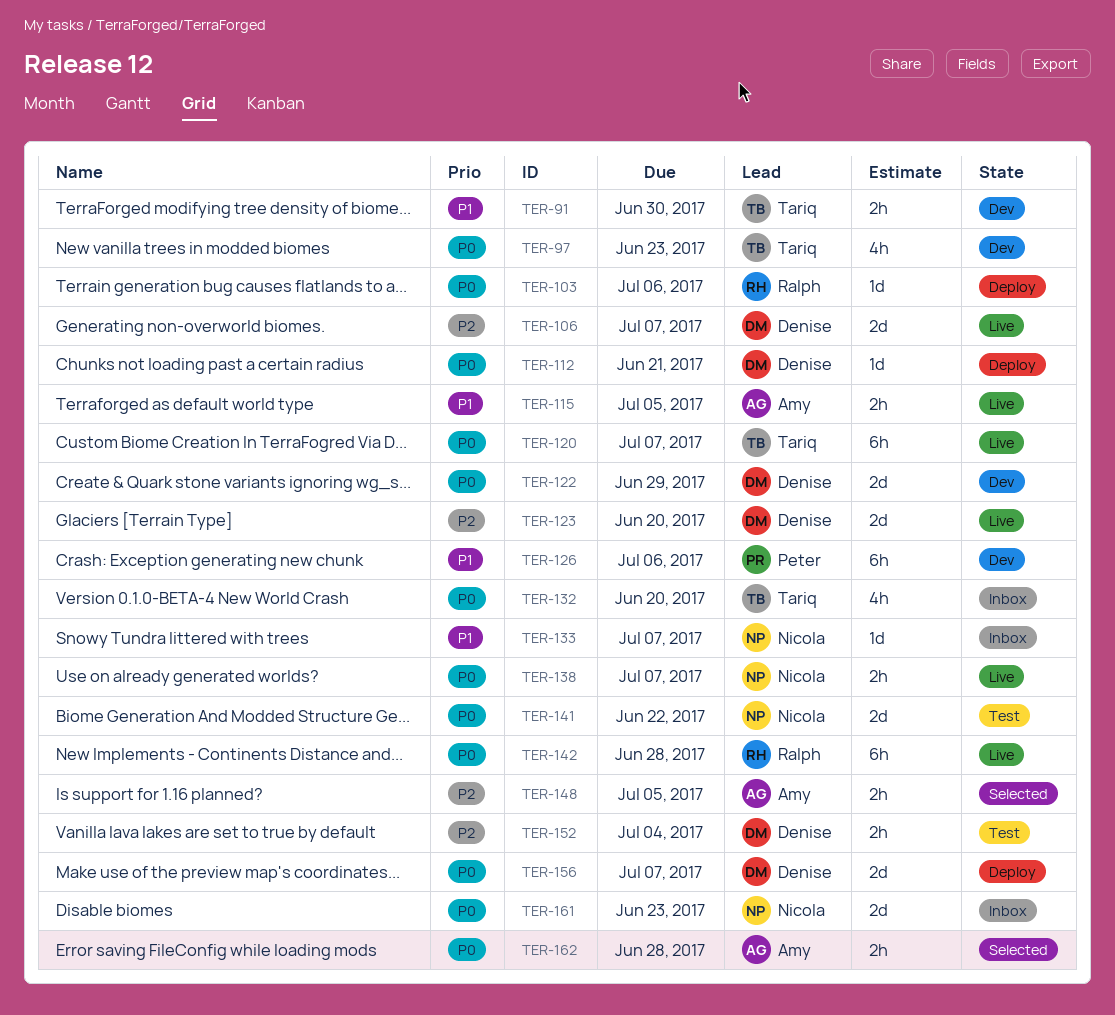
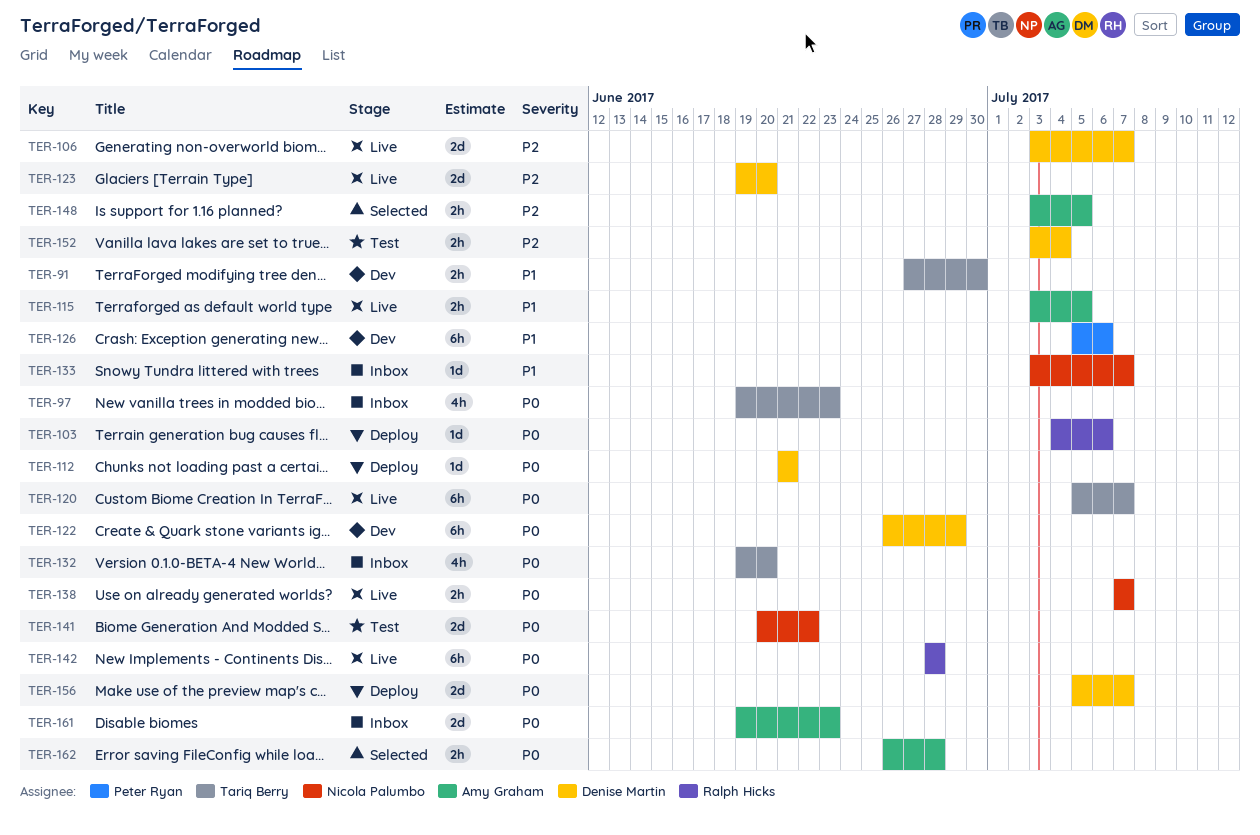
TER-97, status: Dev -> Inbox
TER-122, estimate: 2d -> 6h
TER-161, owner: Nicola Palumbo -> Amy Graham

